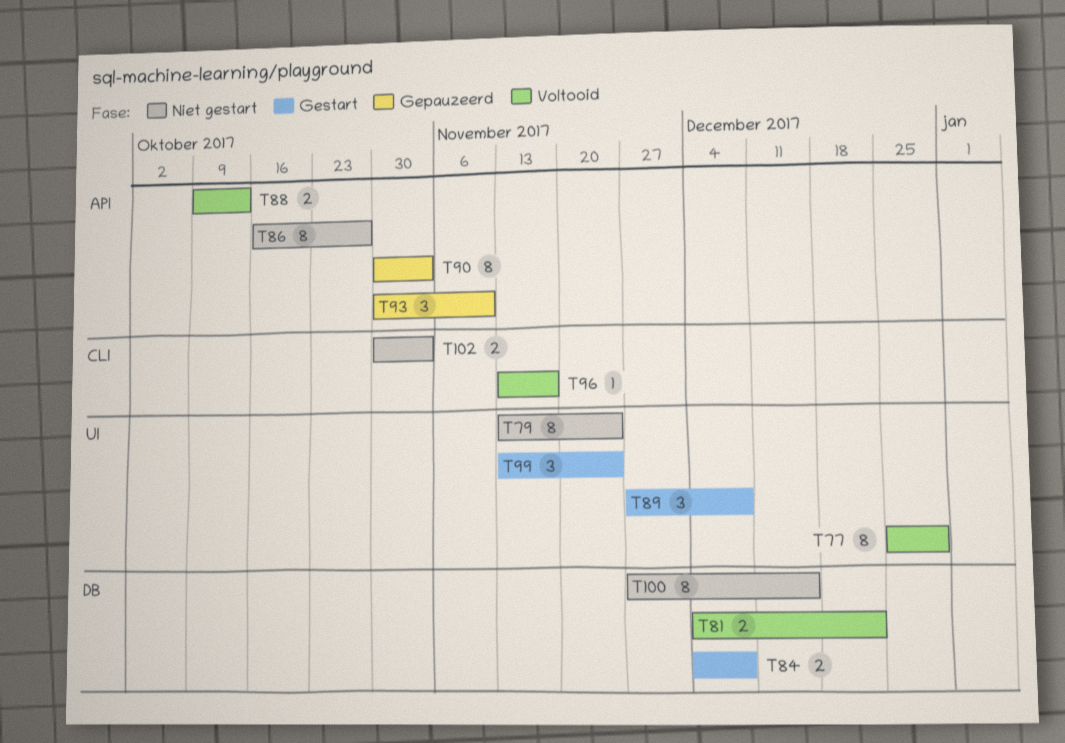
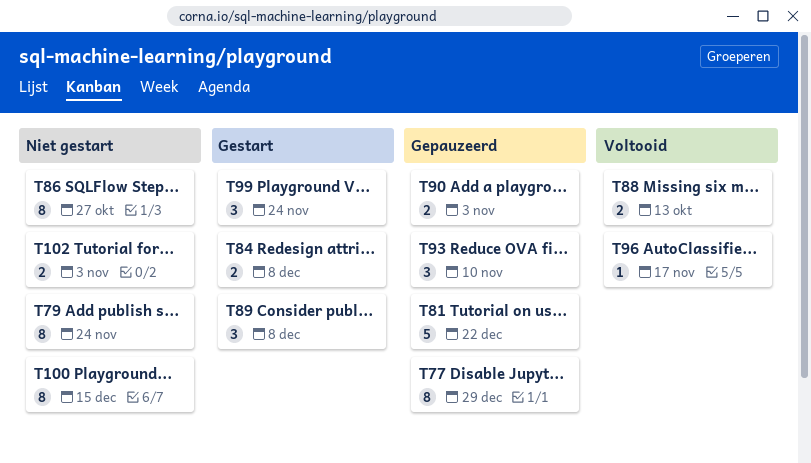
T77, status: Voltooid -> Gepauzeerd
T81, status: Voltooid -> Gepauzeerd
T81, estimate: 2 -> 5
T90, estimate: 8 -> 2

